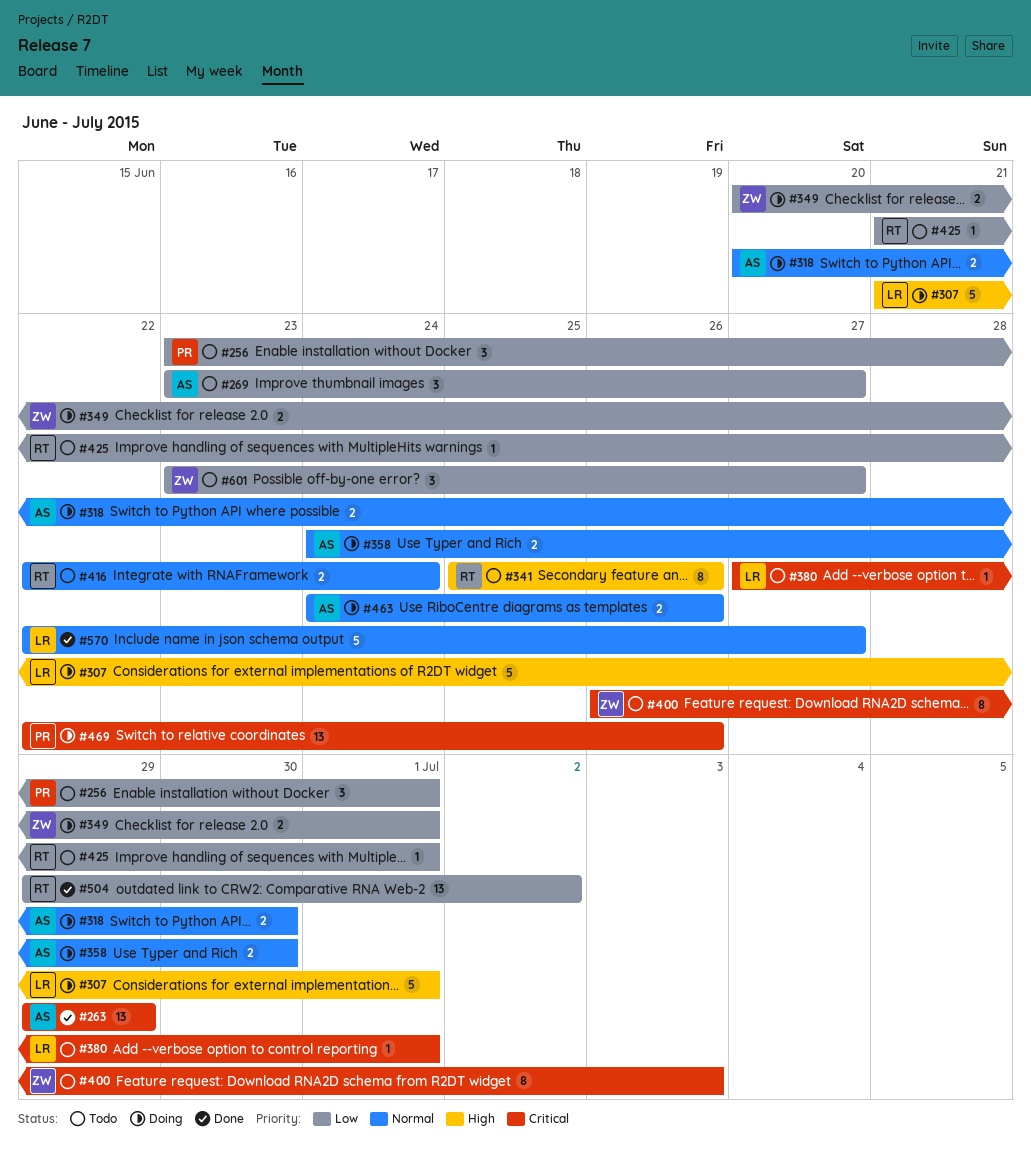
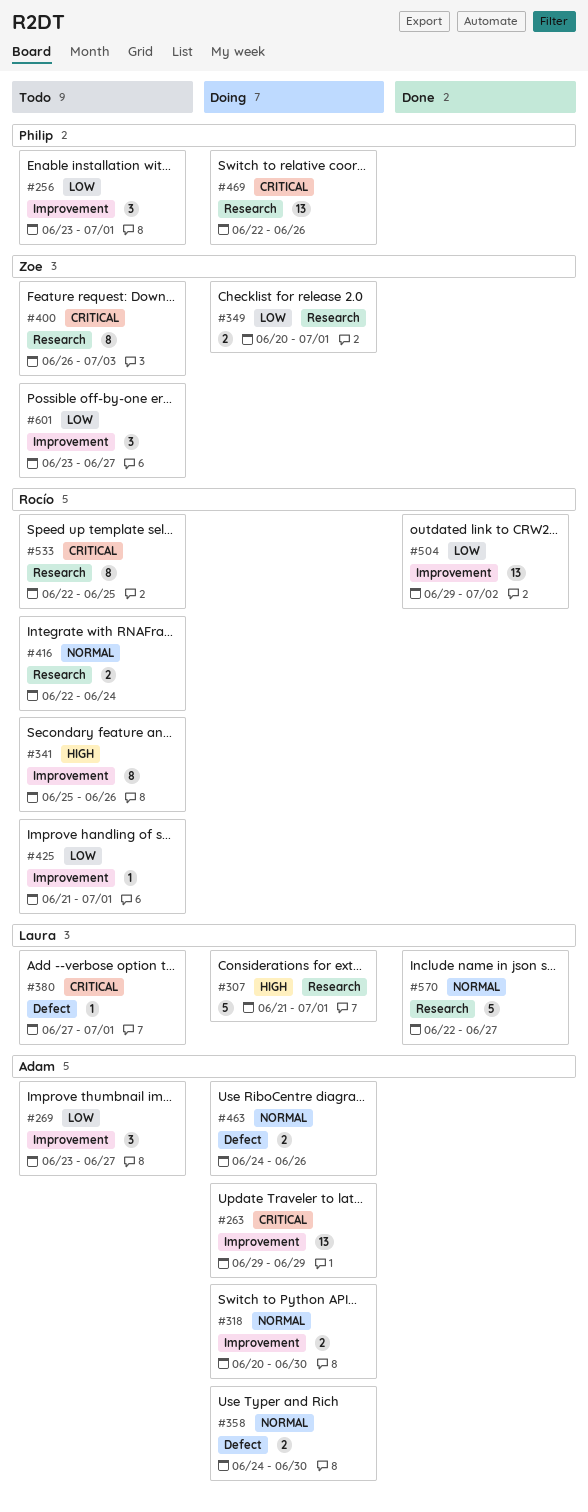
#263, status: Done -> Doing
#533: none -> present

